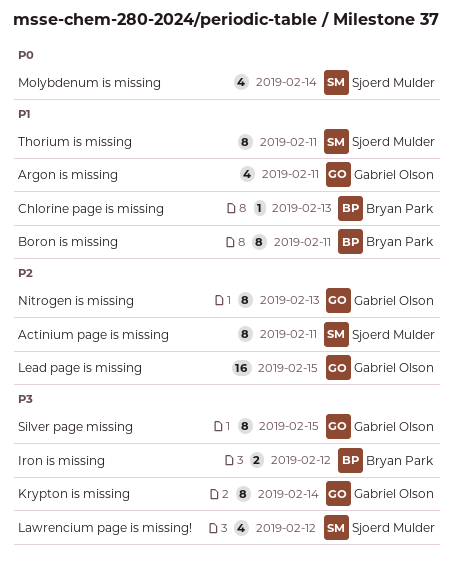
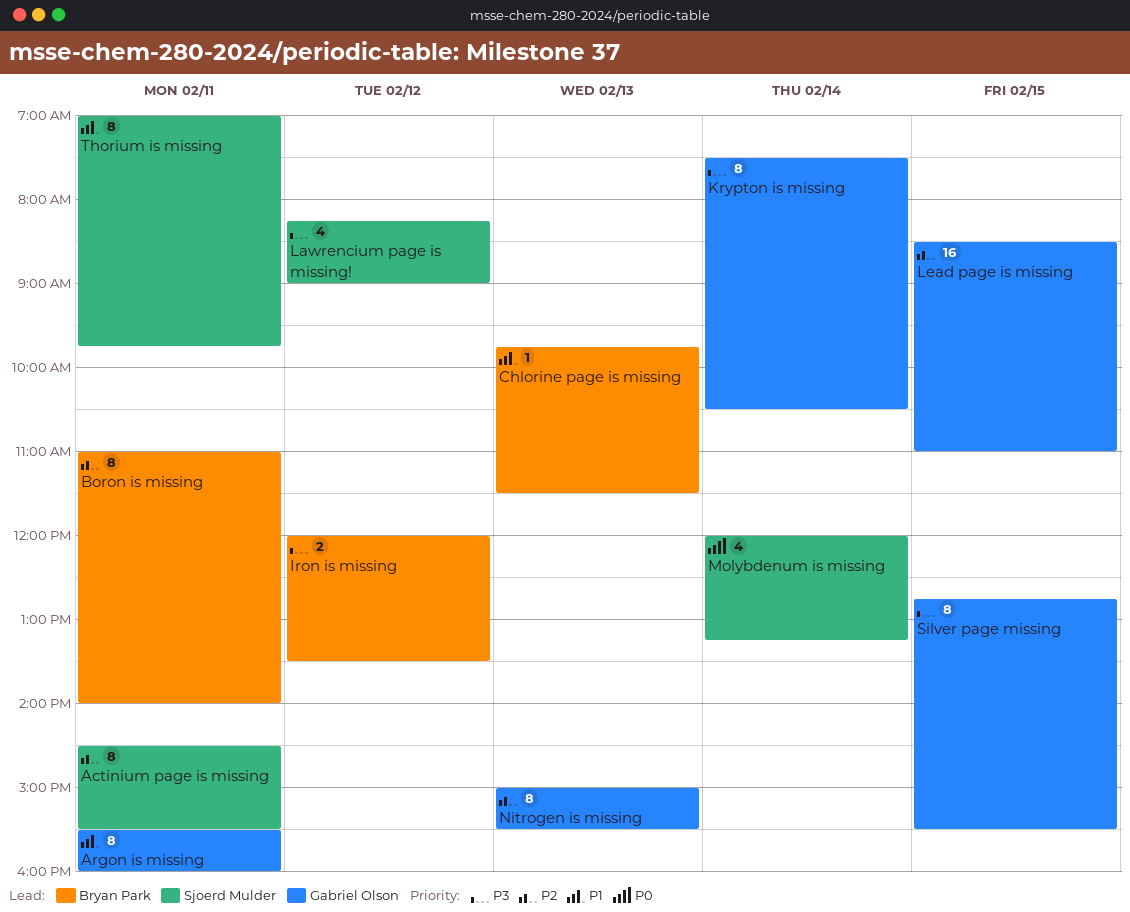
Argon is missing, estimate: 4 -> 8
Boron is missing, priority: P1 -> P2

